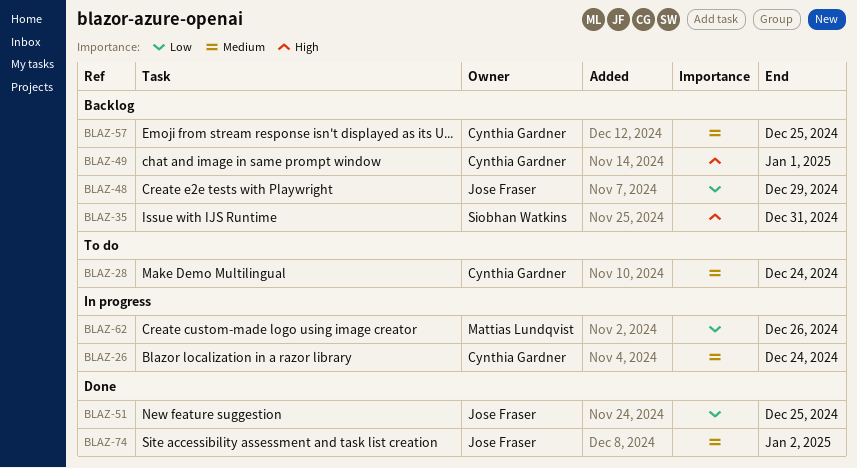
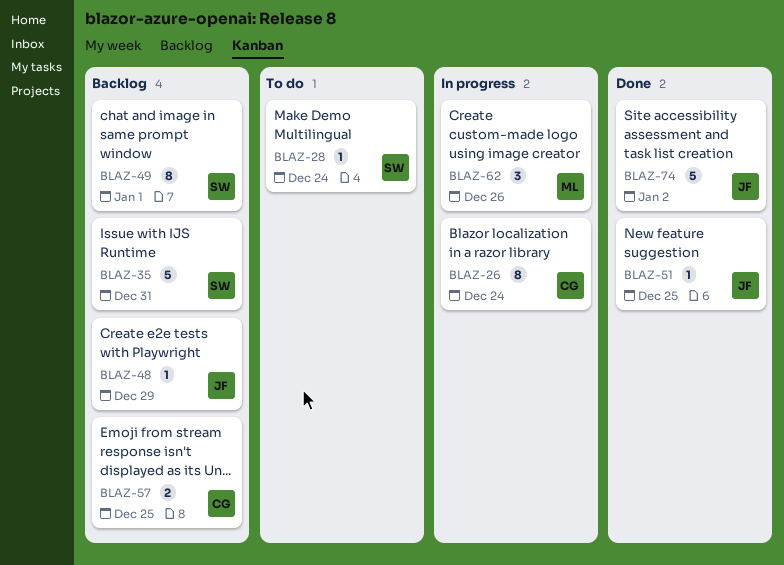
BLAZ-28, owner: Cynthia Gardner -> Siobhan Watkins
BLAZ-49, owner: Cynthia Gardner -> Siobhan Watkins

